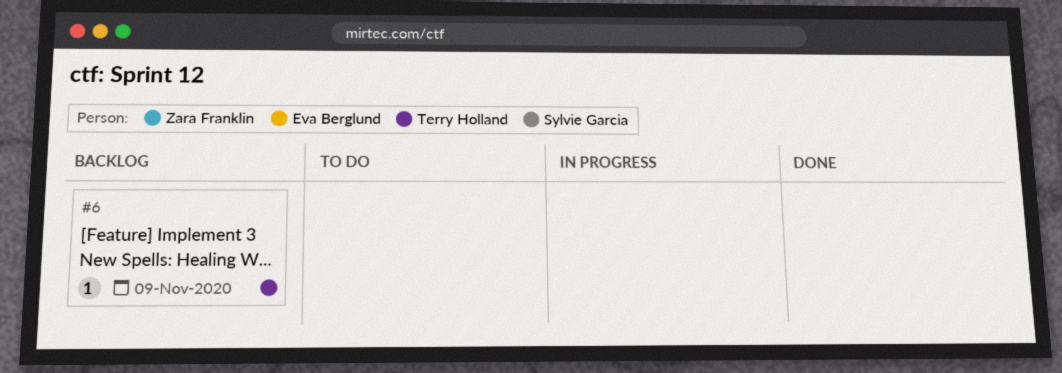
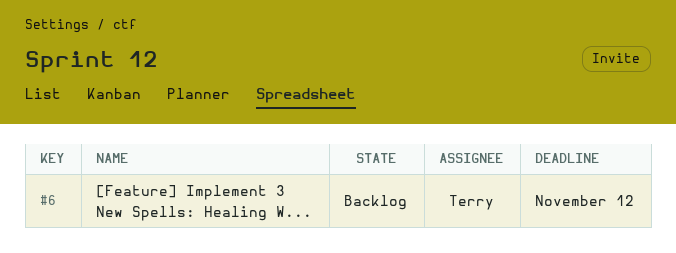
#6, due: Nov 9 -> Nov 12

